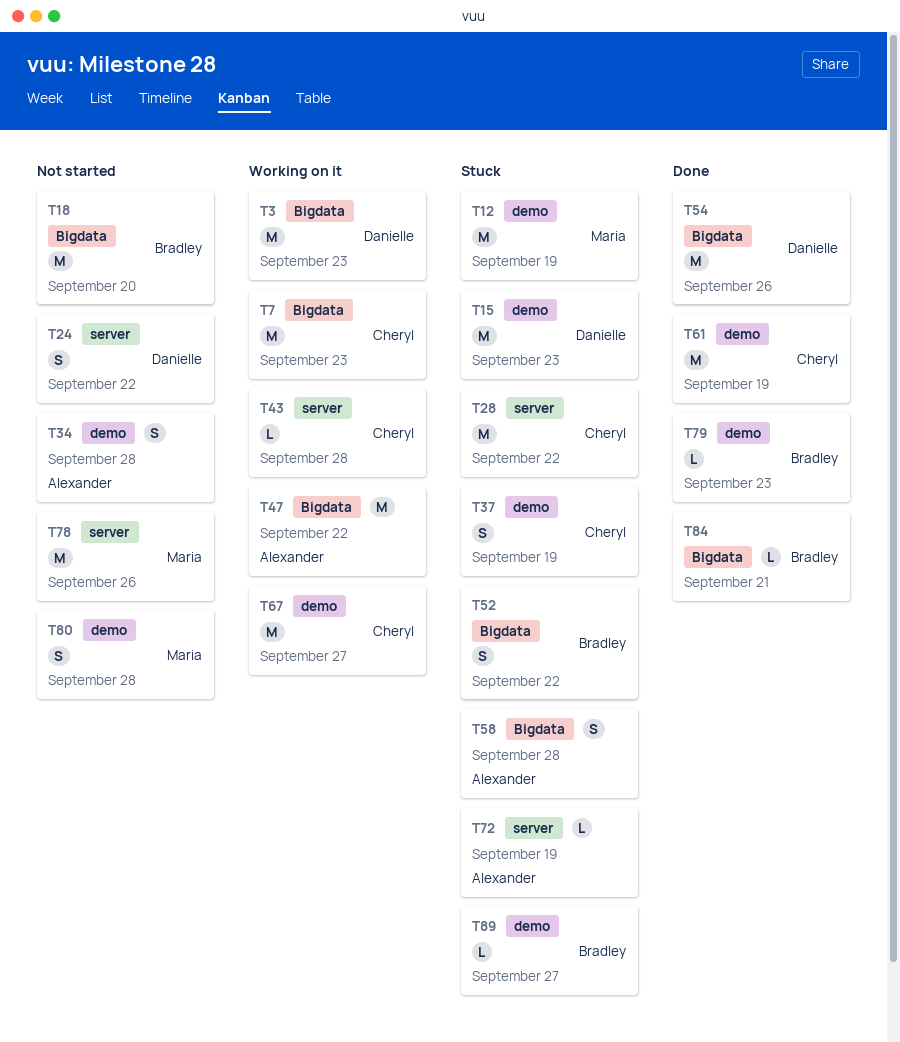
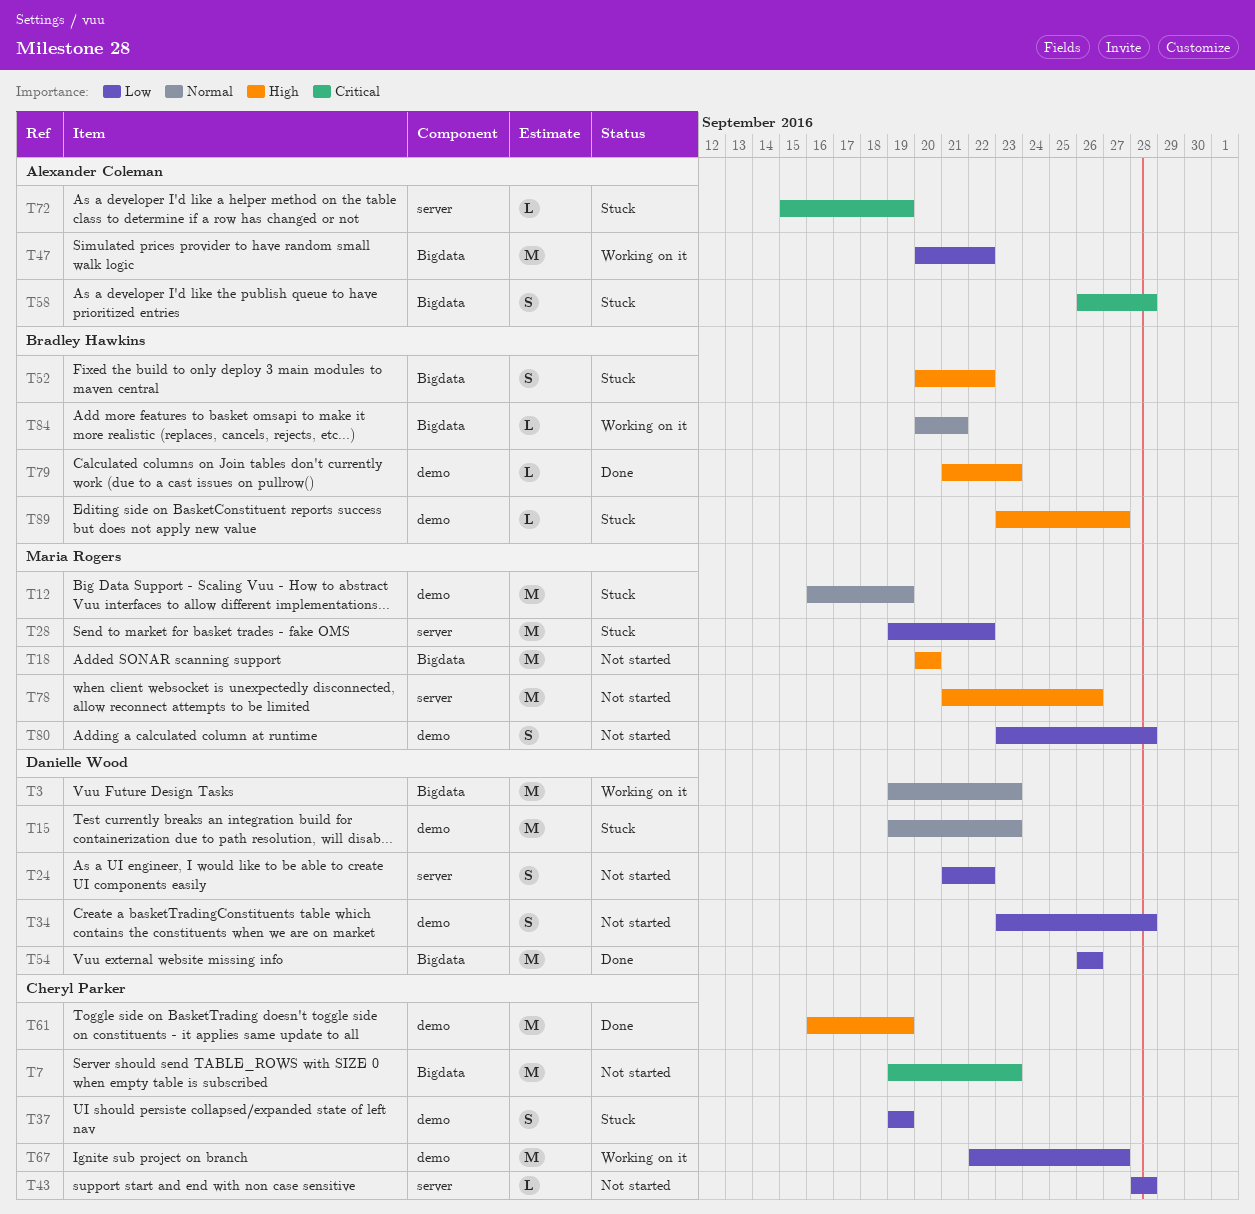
T7, status: Working on it -> Not started
T18, owner: Bradley Hawkins -> Maria Rogers
T28, owner: Cheryl Parker -> Maria Rogers
T34, owner: Alexander Coleman -> Danielle Wood
T43, status: Working on it -> Not started
T84, status: Done -> Working on it

